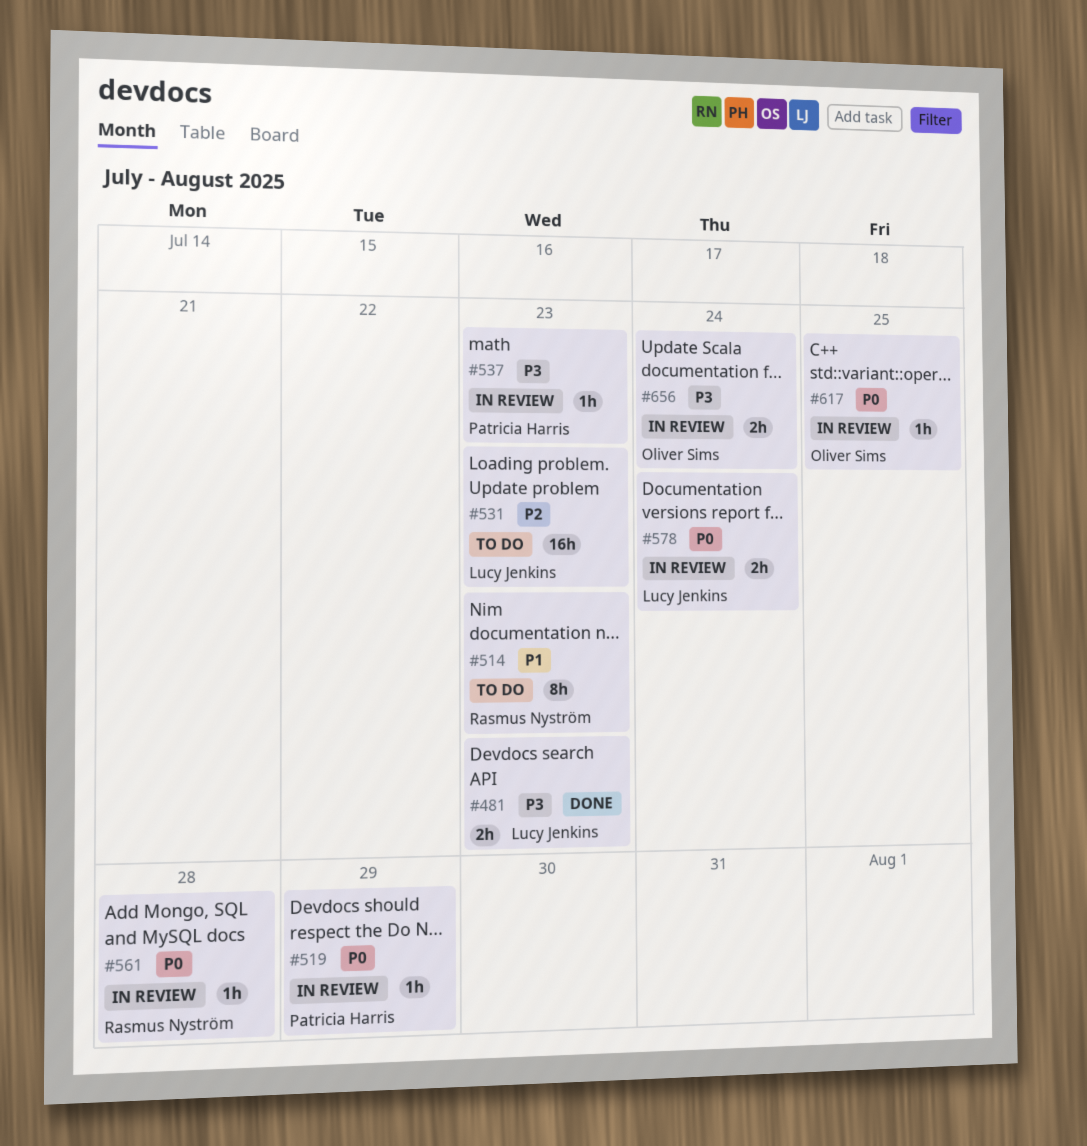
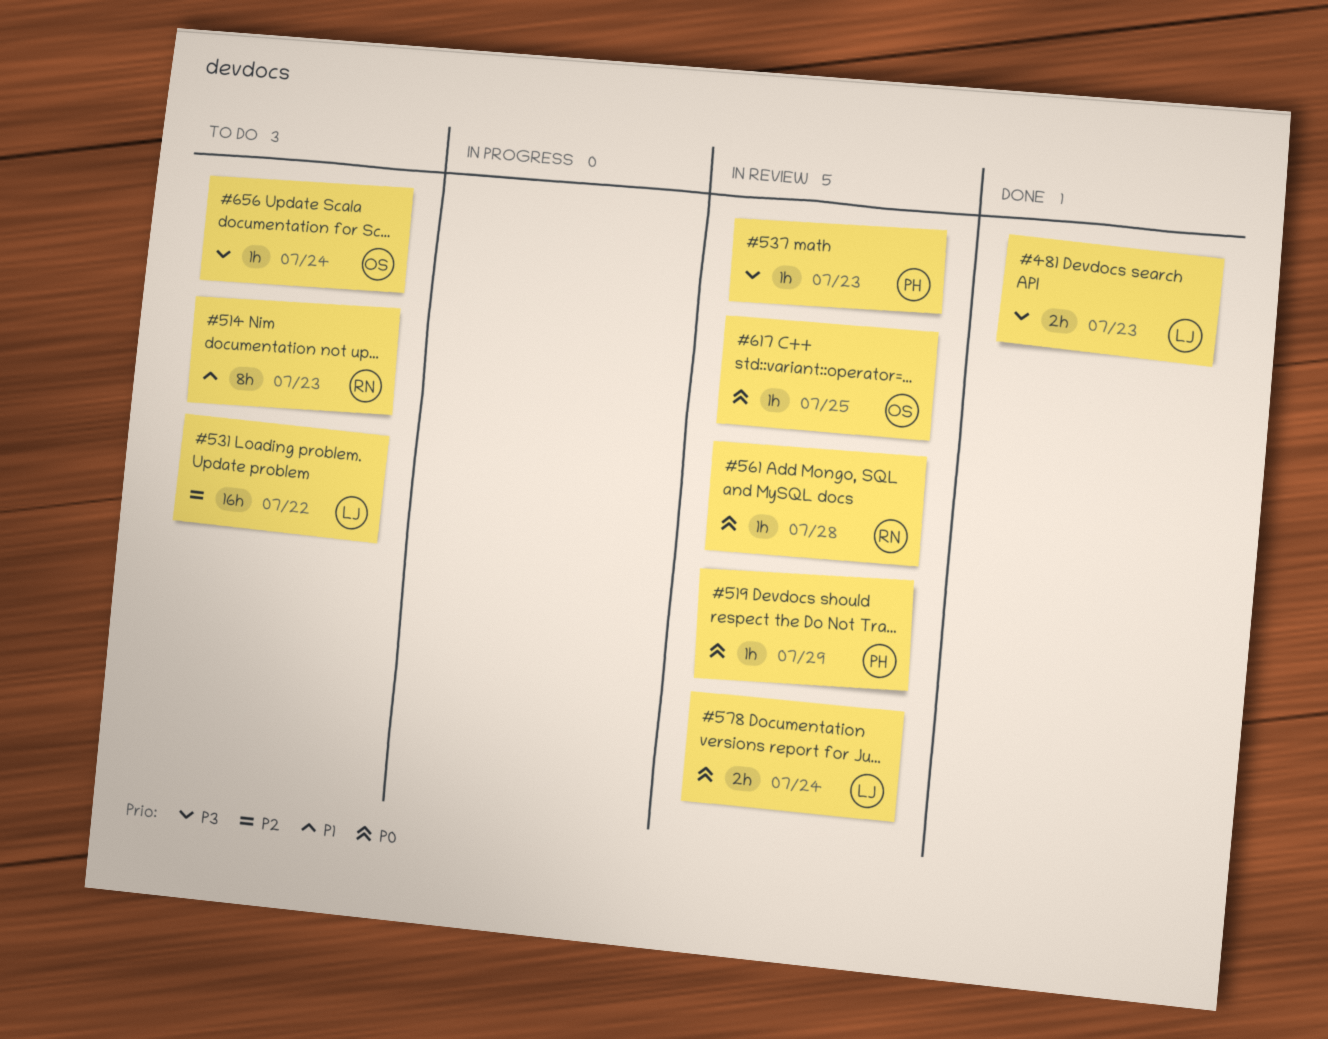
#531, due: Jul 23 -> Jul 22
#656, status: In review -> To do
#656, estimate: 2h -> 1h

